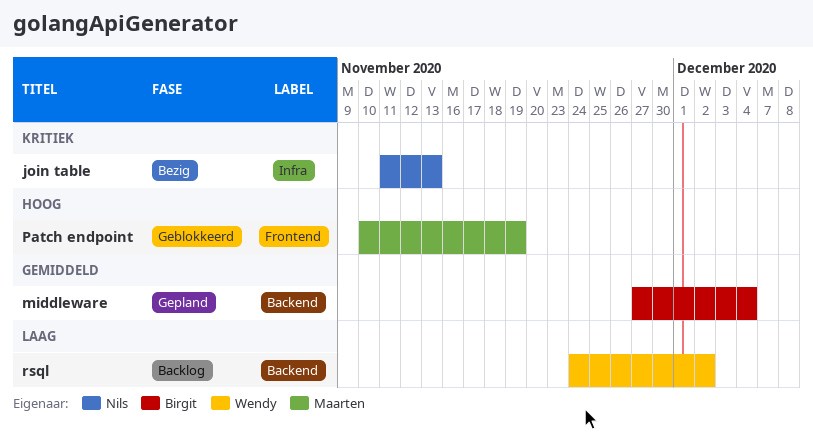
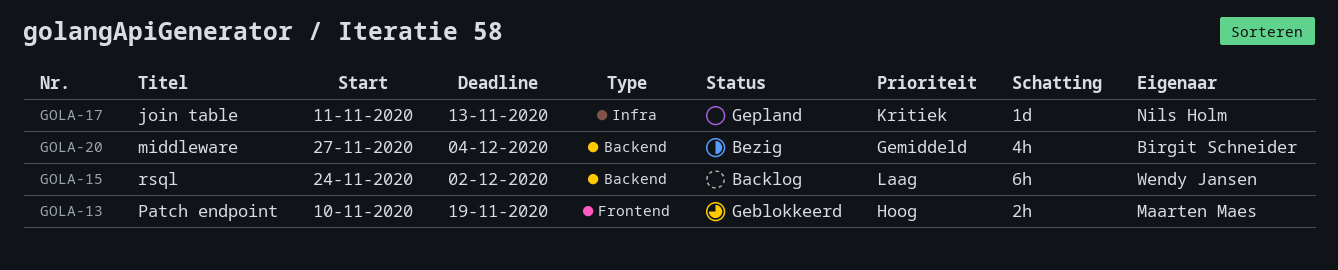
join table, status: Bezig -> Gepland
middleware, status: Gepland -> Bezig

